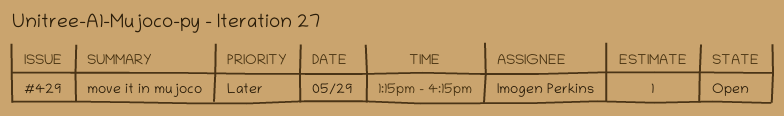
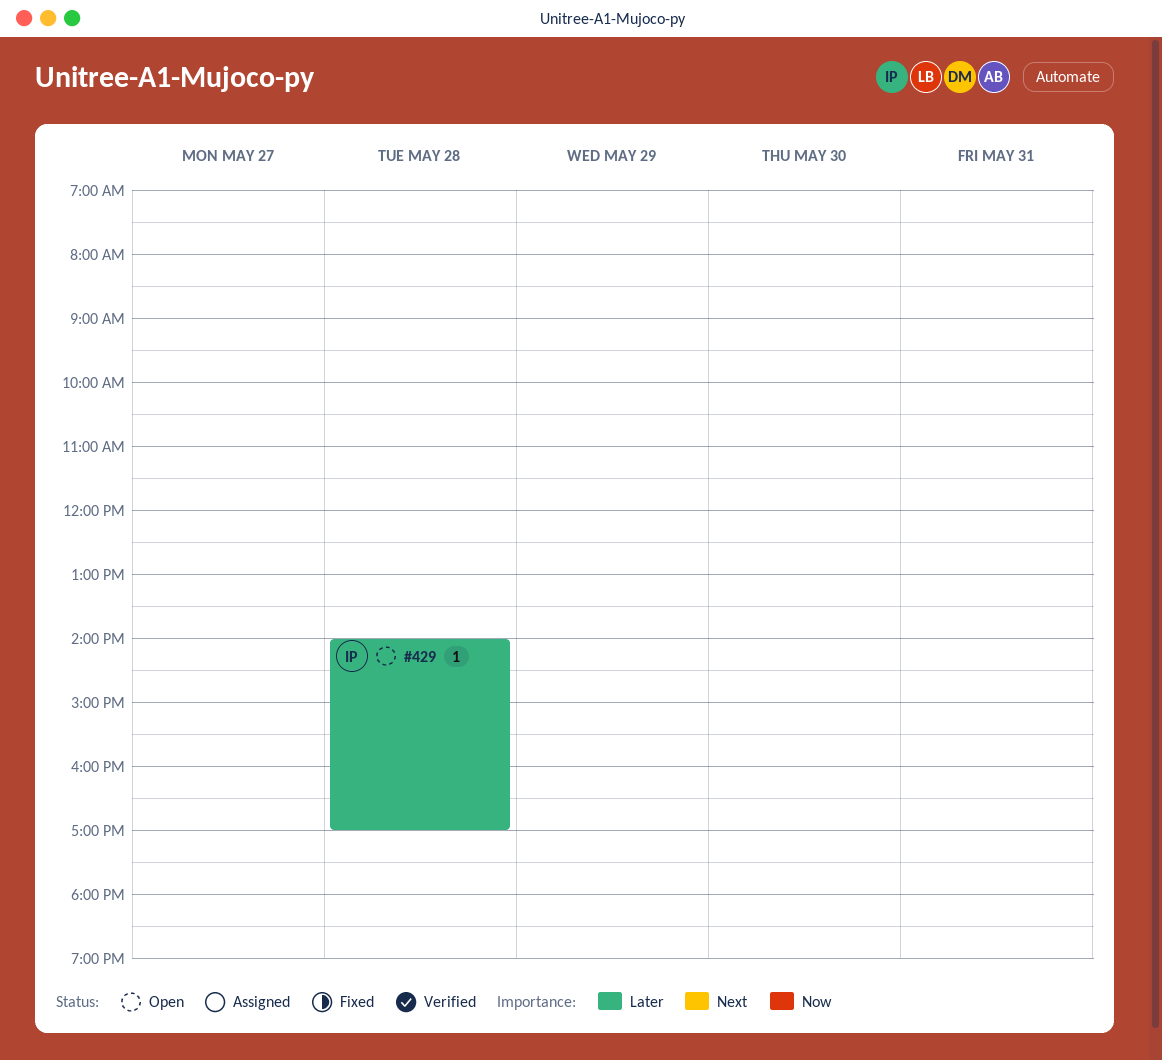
#429, day: May 29 -> May 28
#429, begins: 13:15 -> 14:00
#429, ends: 16:15 -> 17:00

